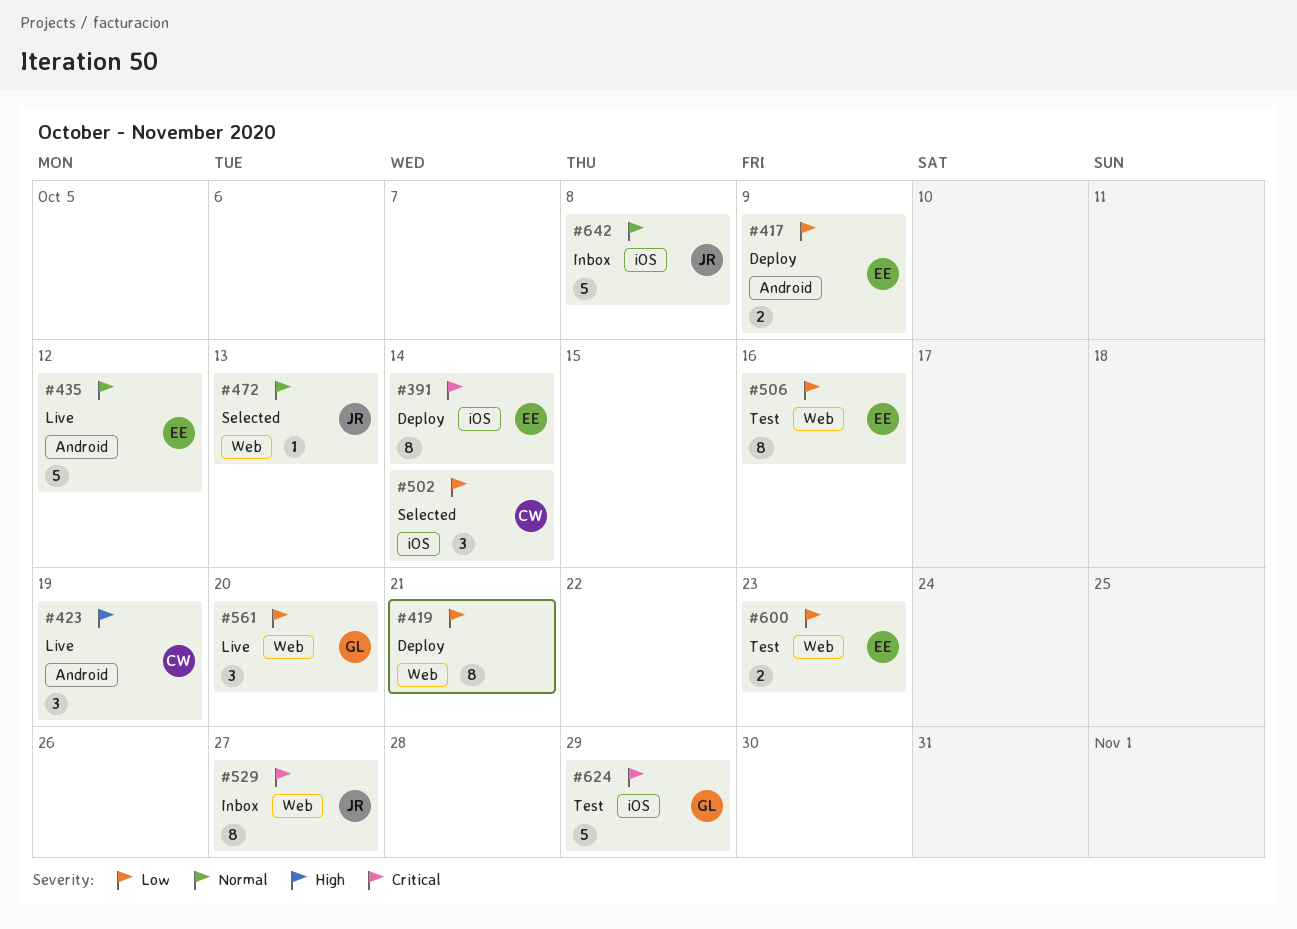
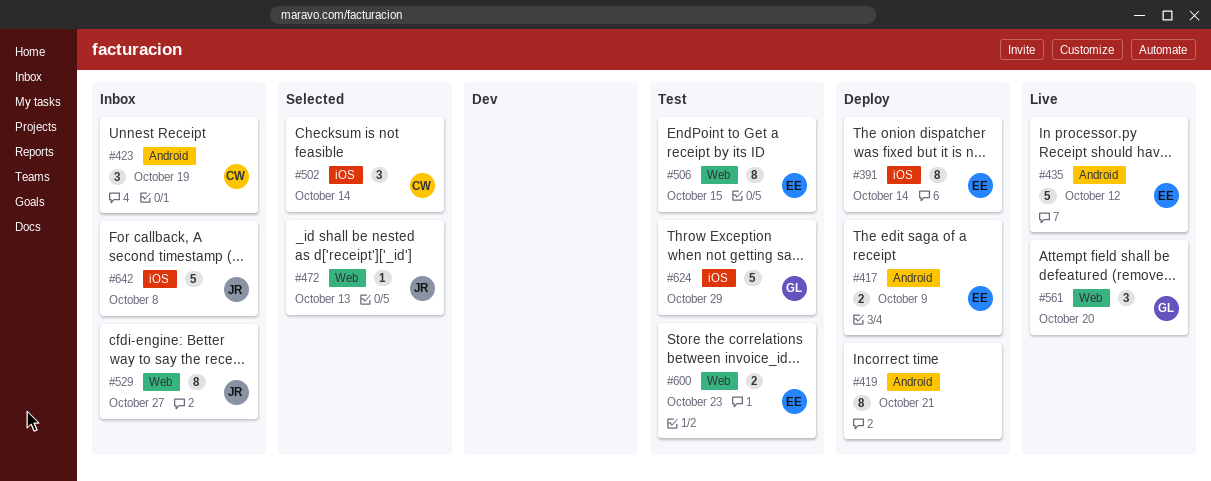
#419, label: Web -> Android
#423, status: Live -> Inbox
#506, due: Oct 16 -> Oct 15

